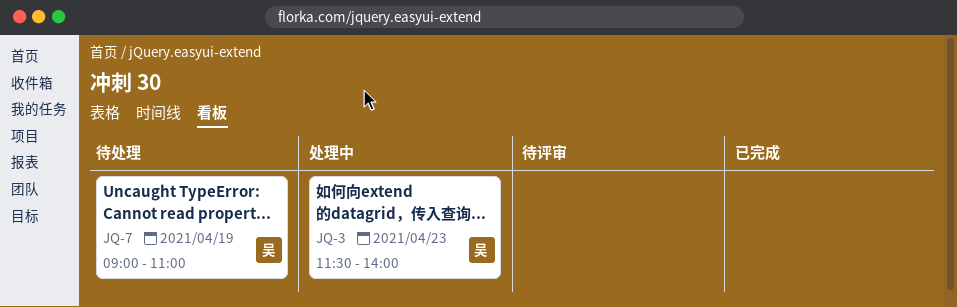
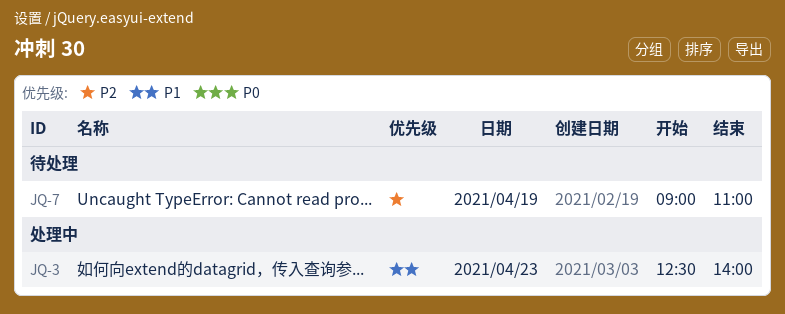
JQ-3, begins: 11:30 -> 12:30

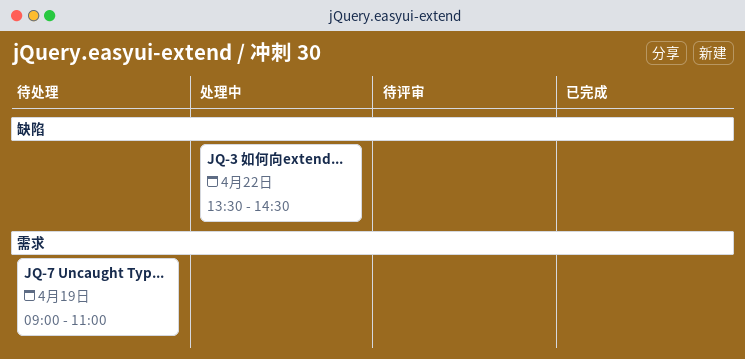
JQ-3, day: Apr 23 -> Apr 22
JQ-3, begins: 12:30 -> 13:30
JQ-3, ends: 14:00 -> 14:30

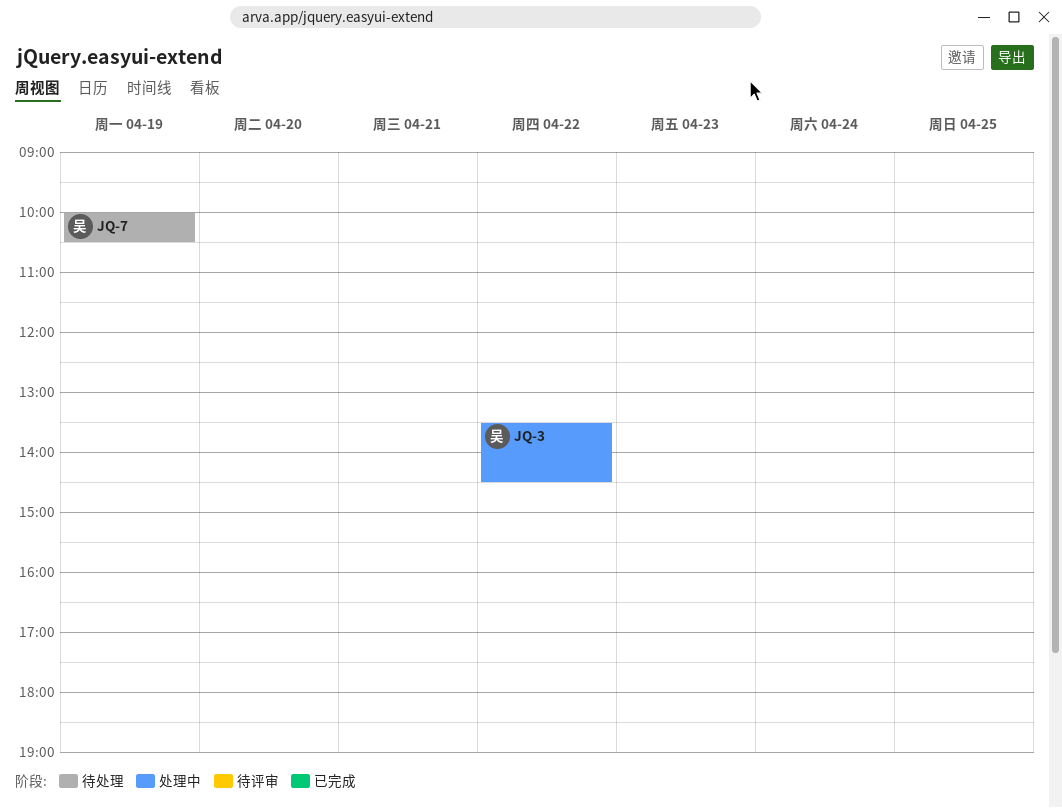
JQ-7, begins: 09:00 -> 10:00
JQ-7, ends: 11:00 -> 10:30

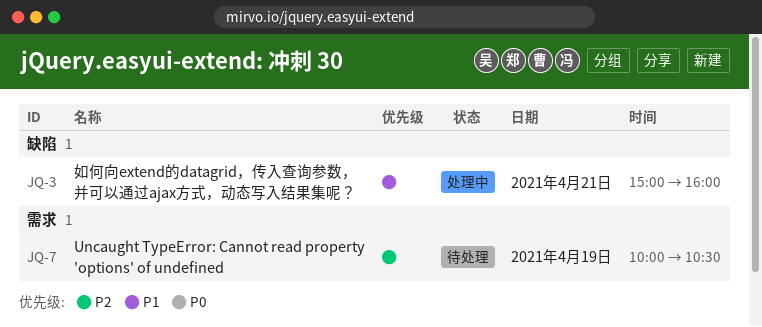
JQ-3, day: Apr 22 -> Apr 21
JQ-3, begins: 13:30 -> 15:00
JQ-3, ends: 14:30 -> 16:00

